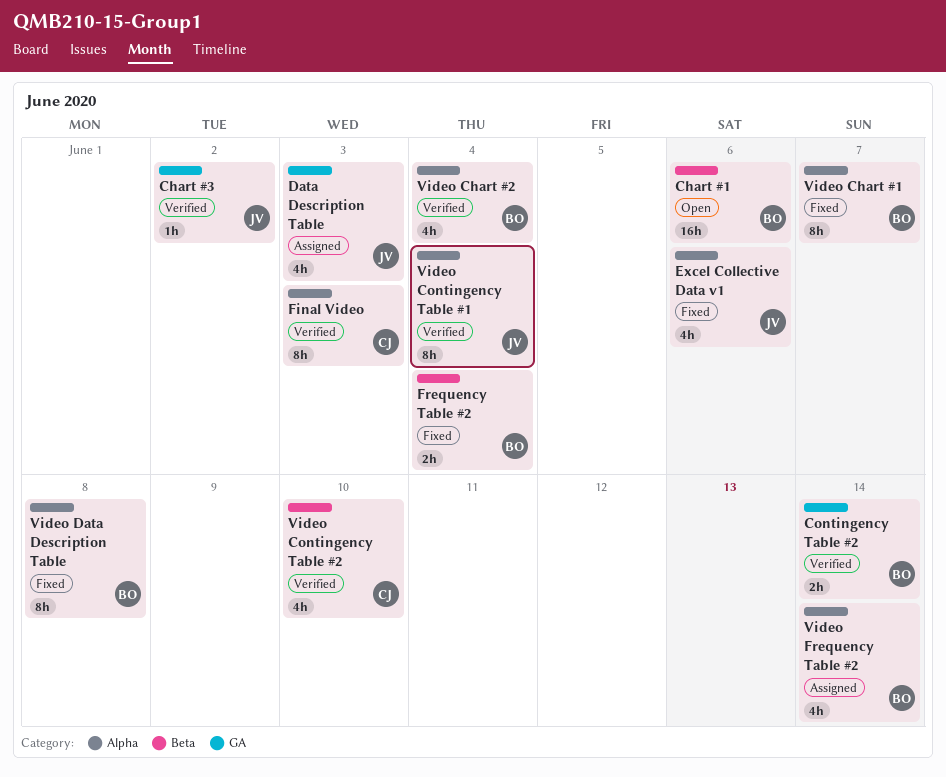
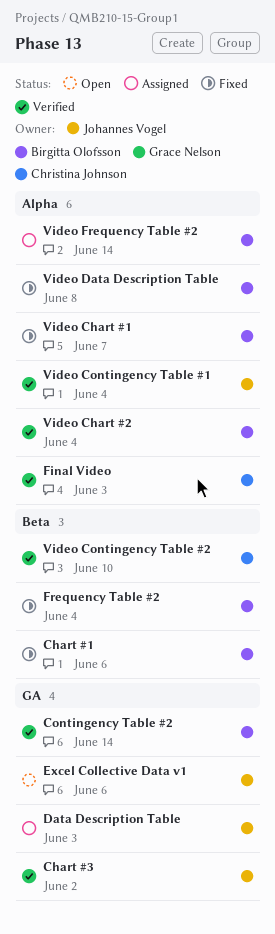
Chart #1, status: Open -> Fixed
Excel Collective Data v1, status: Fixed -> Open
Excel Collective Data v1, label: Alpha -> GA

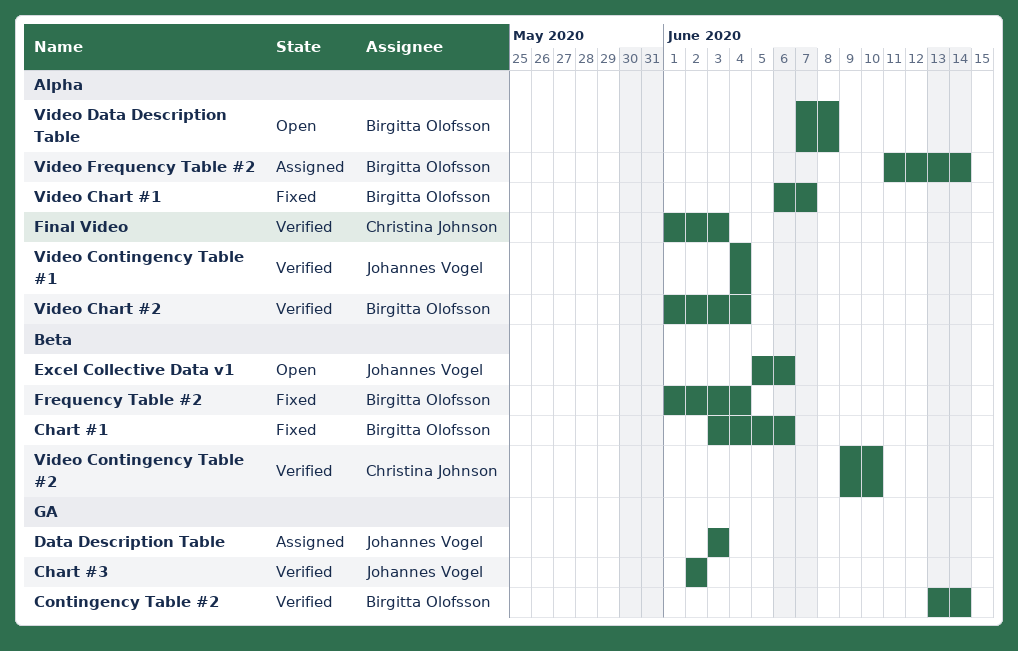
Excel Collective Data v1, label: GA -> Beta
Video Data Description Table, status: Fixed -> Open

